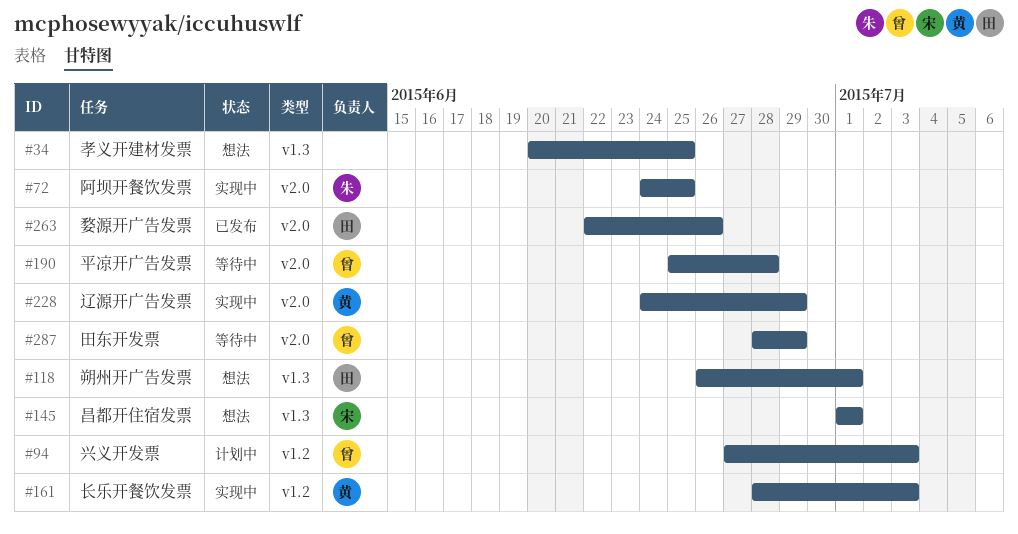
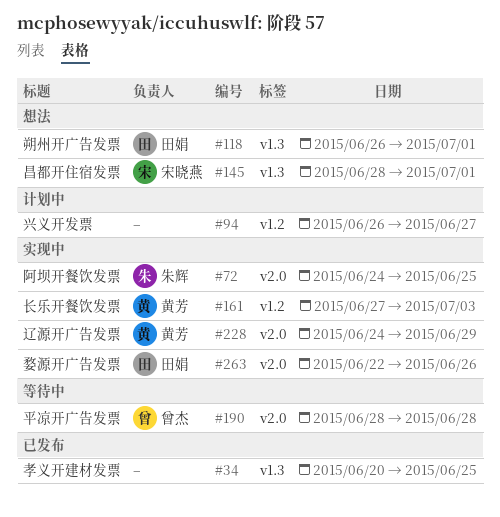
#34, status: 想法 -> 已发布
#94, owner: 曾杰 -> none
#94, start: Jun 27 -> Jun 26
#94, due: Jul 3 -> Jun 27
#145, start: Jul 1 -> Jun 28
#161, start: Jun 28 -> Jun 27
#190, start: Jun 25 -> Jun 28
#263, status: 已发布 -> 实现中
#287: present -> none

